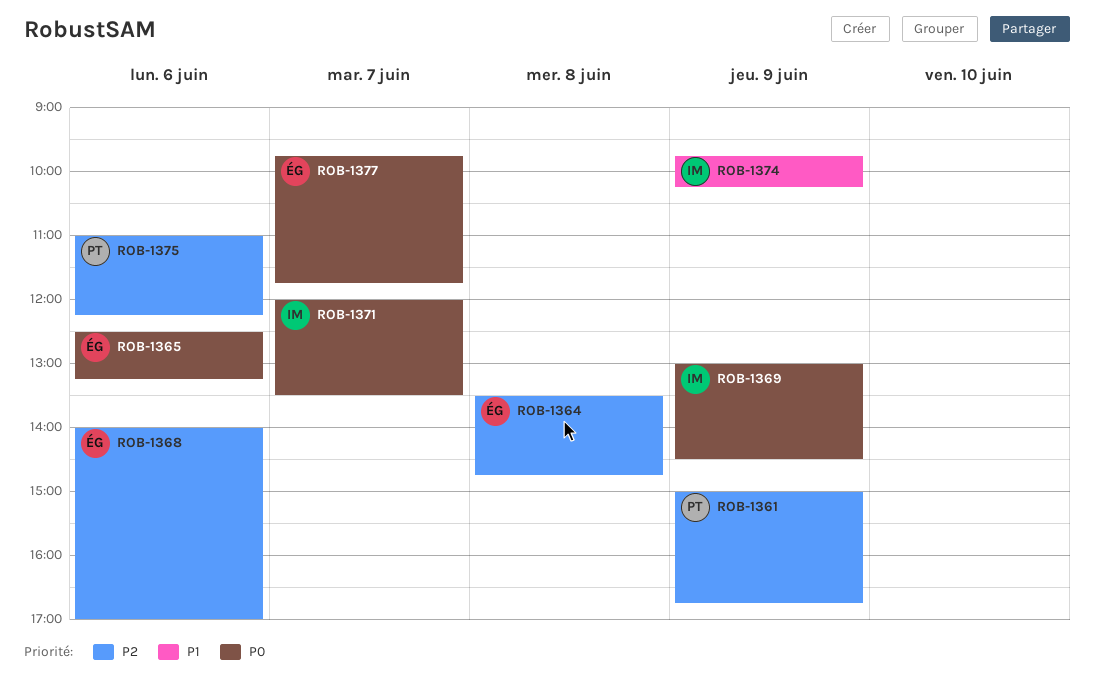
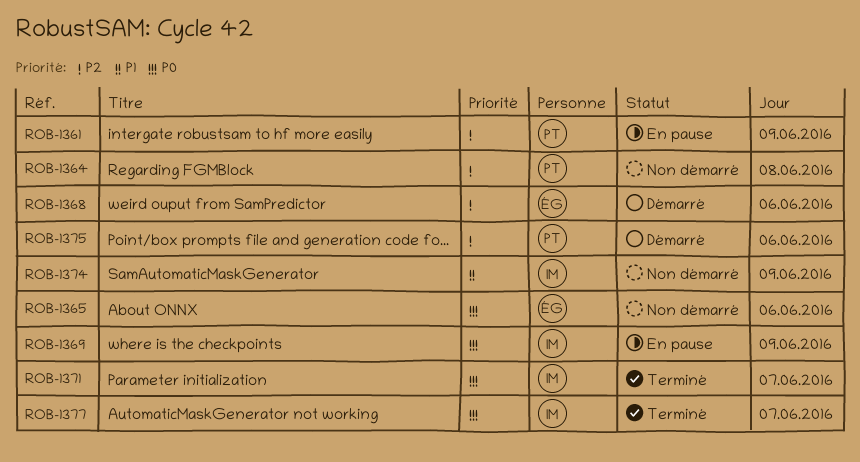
ROB-1364, owner: ÉG -> PT
ROB-1377, owner: ÉG -> IM

